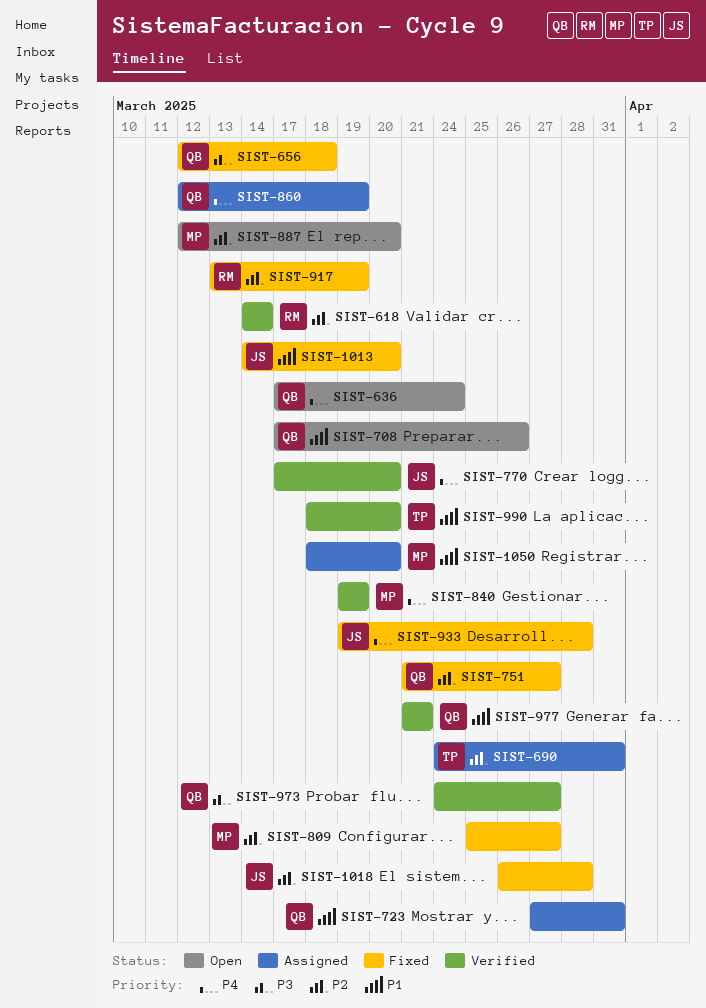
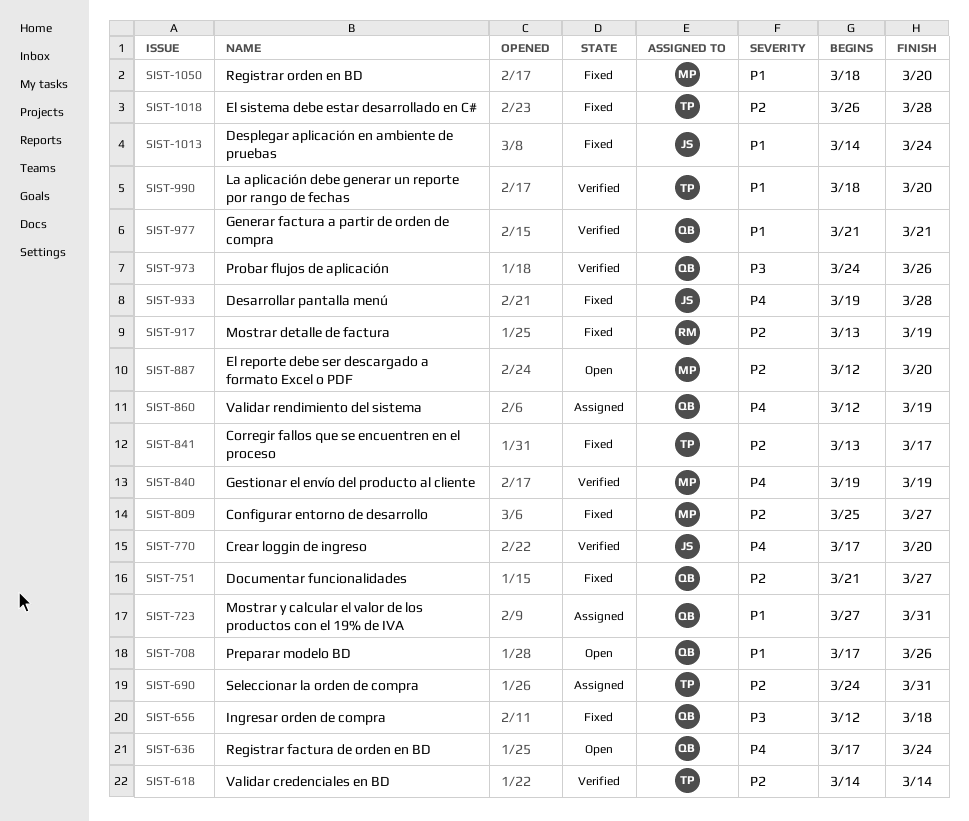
SIST-618, owner: RM -> TP
SIST-841: none -> present
SIST-973, due: Mar 27 -> Mar 26
SIST-1013, due: Mar 20 -> Mar 24
SIST-1018, owner: JS -> TP
SIST-1050, status: Assigned -> Fixed

